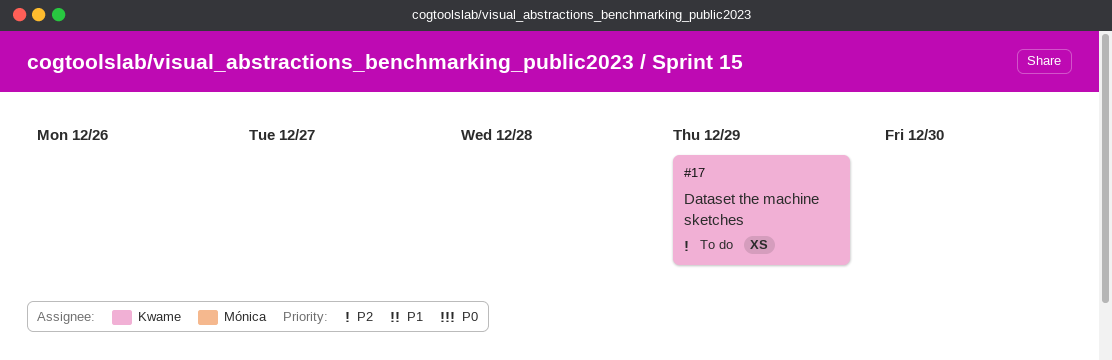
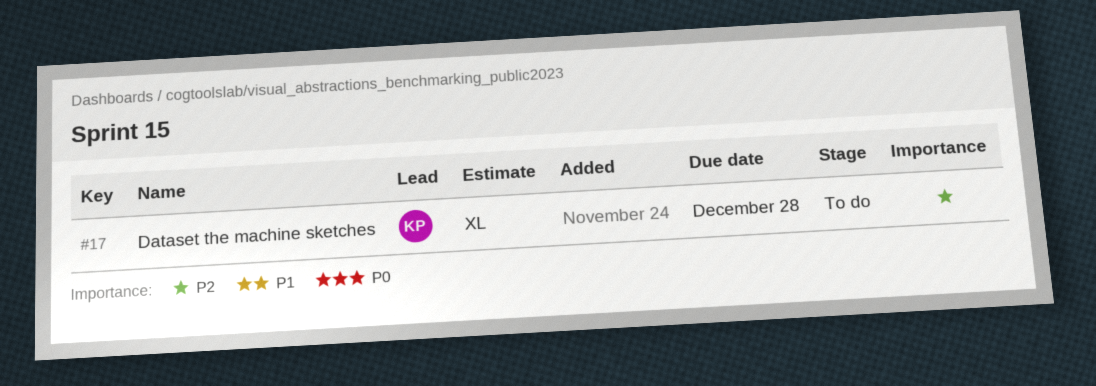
#17, estimate: XS -> XL
#17, due: Dec 29 -> Dec 28

